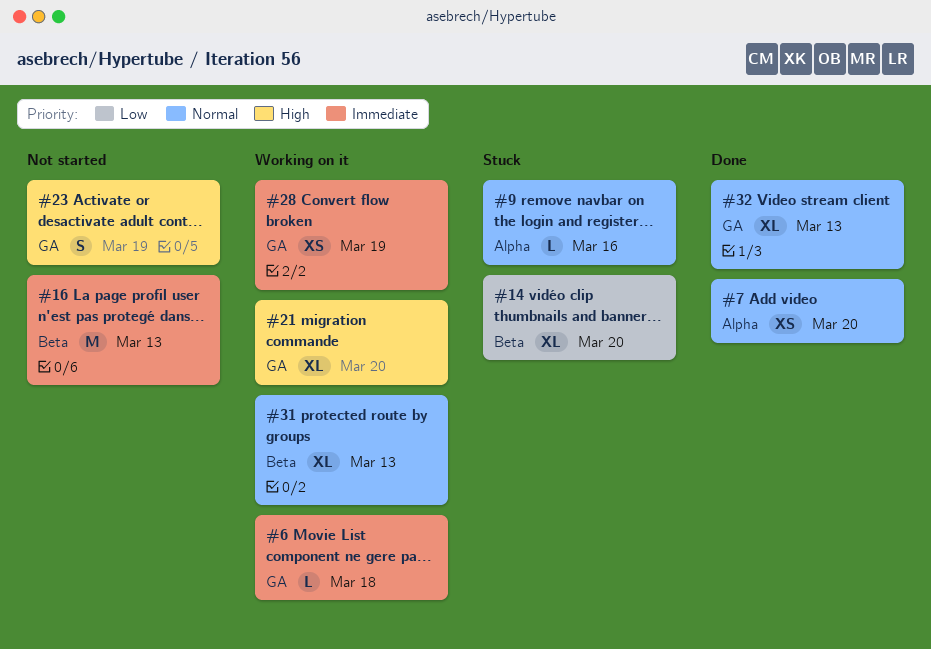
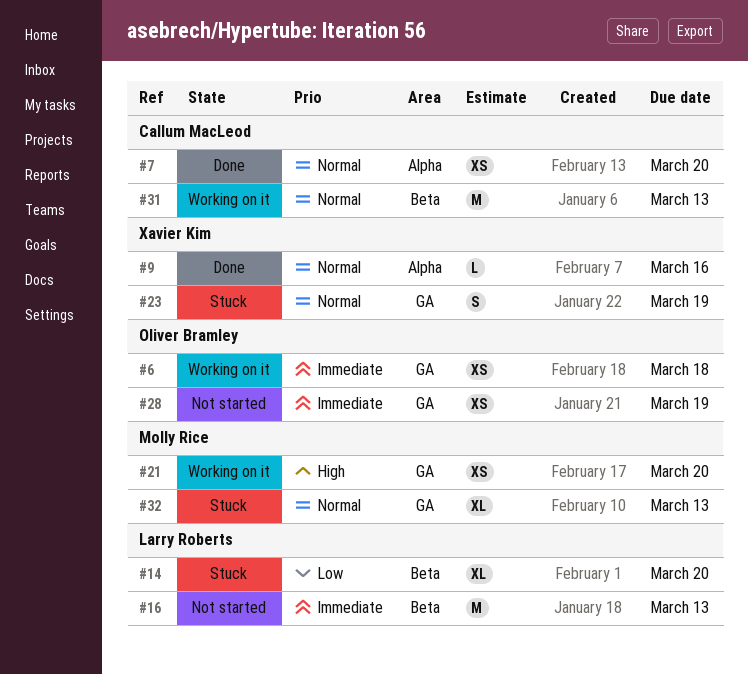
#6, estimate: L -> XS
#9, status: Stuck -> Done
#21, estimate: XL -> XS
#23, status: Not started -> Stuck
#23, priority: High -> Normal
#28, status: Working on it -> Not started
#31, estimate: XL -> M
#32, status: Done -> Stuck

